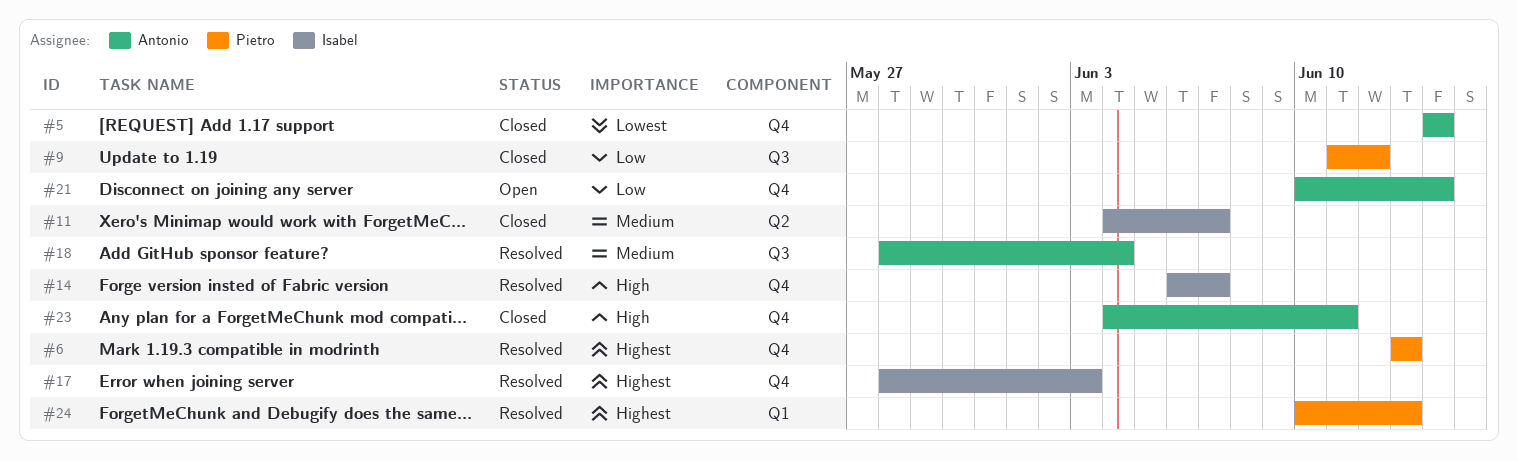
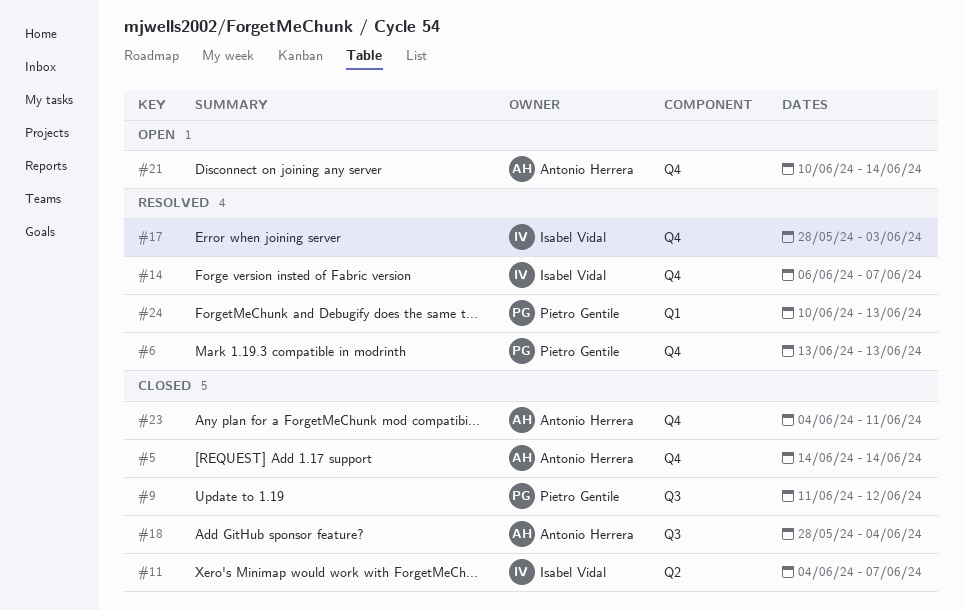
#18, status: Resolved -> Closed

